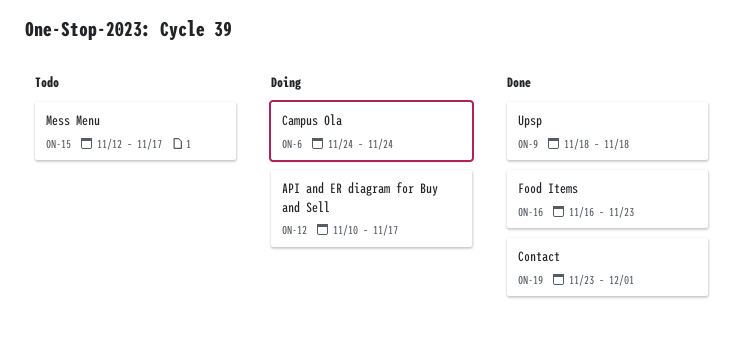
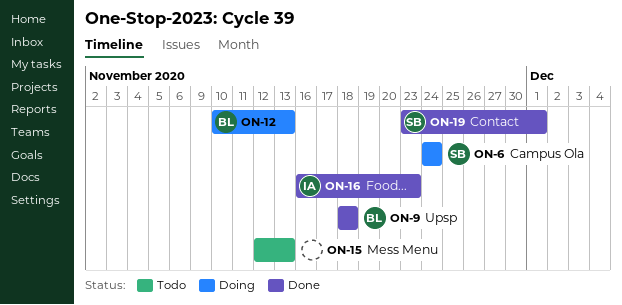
ON-12, due: Nov 17 -> Nov 13
ON-15, due: Nov 17 -> Nov 13

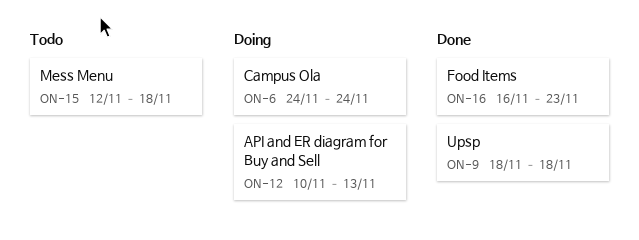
ON-15, due: Nov 13 -> Nov 18
ON-19: present -> none

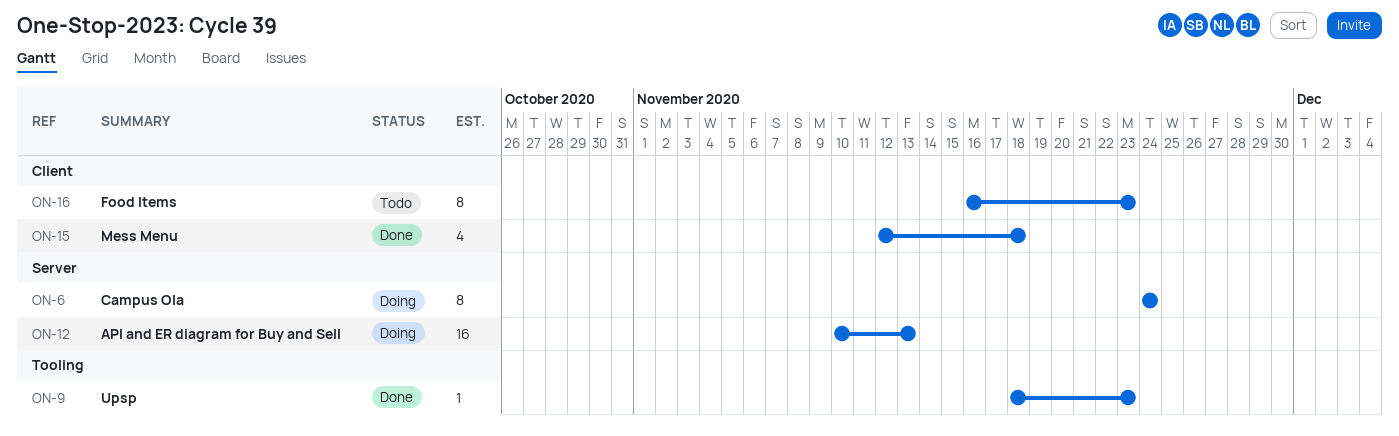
ON-9, due: Nov 18 -> Nov 23
ON-15, status: Todo -> Done
ON-16, status: Done -> Todo

